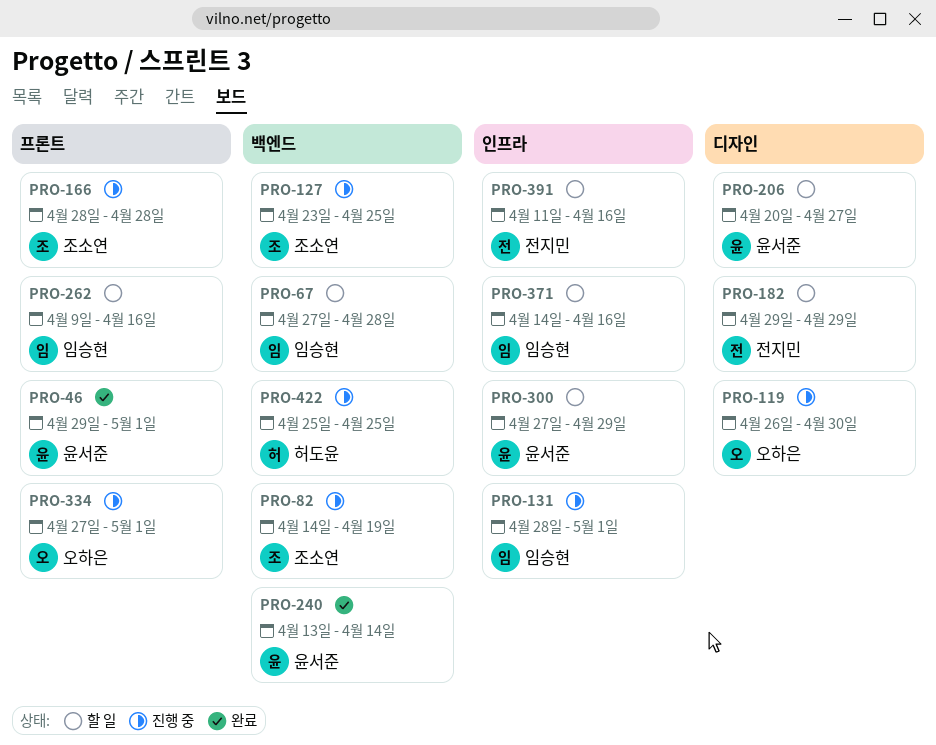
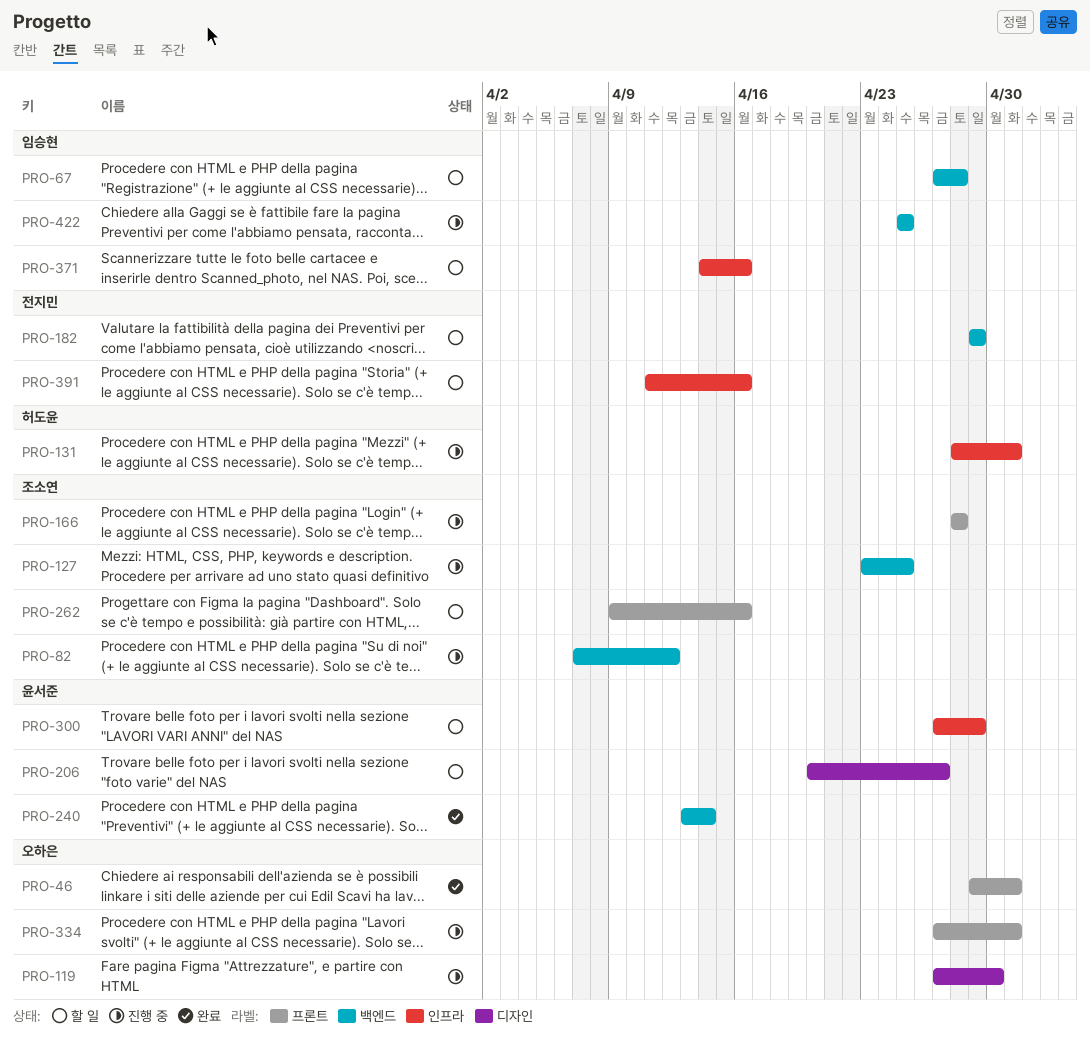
PRO-46, owner: 윤서준 -> 오하은
PRO-82, start: Apr 14 -> Apr 7
PRO-82, due: Apr 19 -> Apr 12
PRO-119, start: Apr 26 -> Apr 27
PRO-131, owner: 임승현 -> 허도윤
PRO-182, label: 디자인 -> 백엔드
PRO-262, owner: 임승현 -> 조소연
PRO-422, owner: 허도윤 -> 임승현

